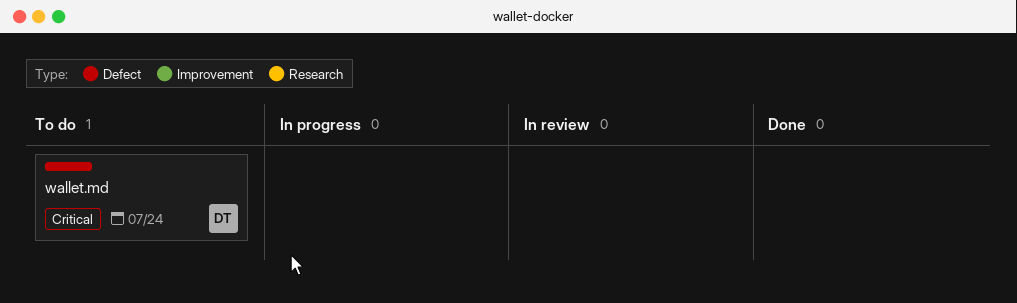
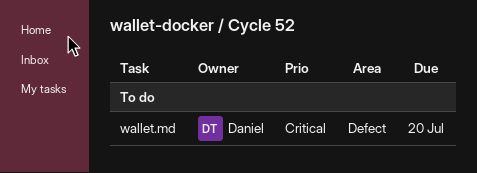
wallet.md, due: Jul 24 -> Jul 20

